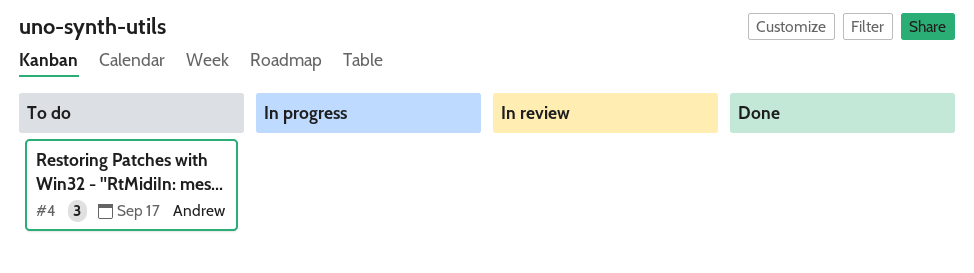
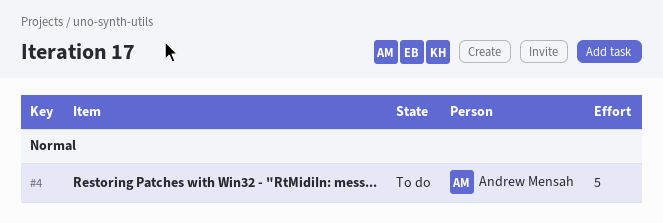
#4, estimate: 3 -> 5

